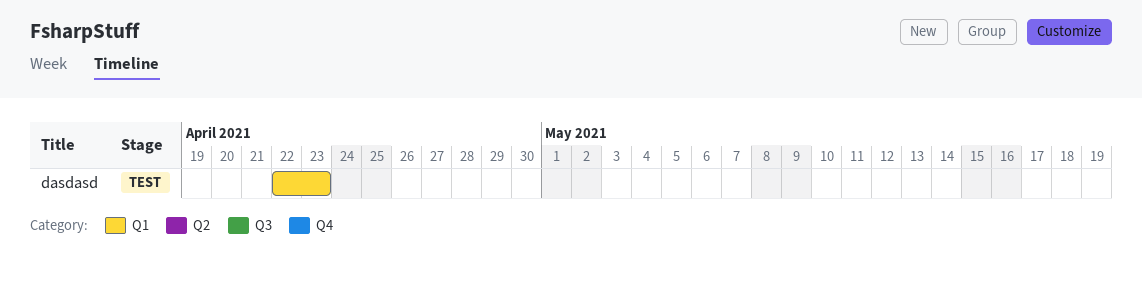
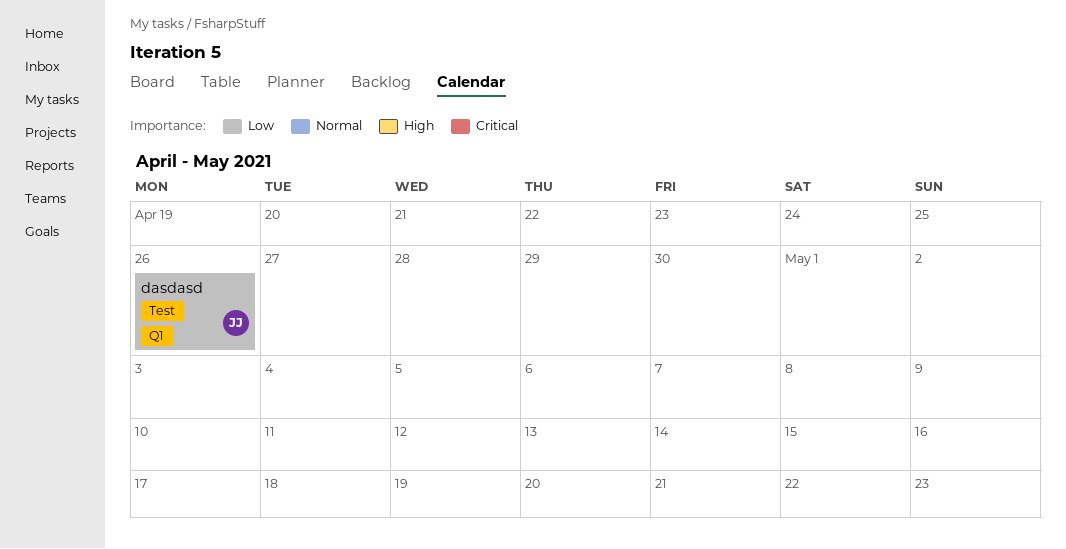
dasdasd, due: Apr 23 -> Apr 26

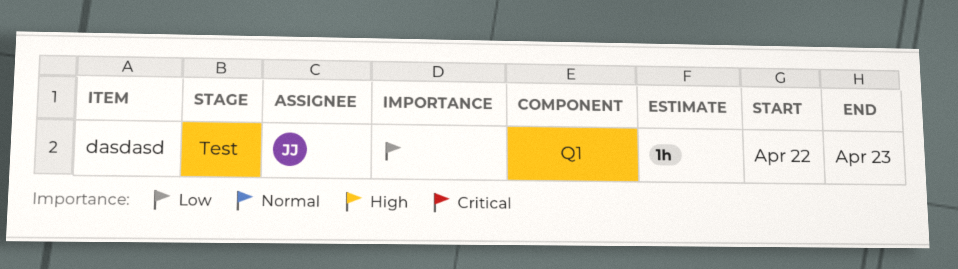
dasdasd, due: Apr 26 -> Apr 23

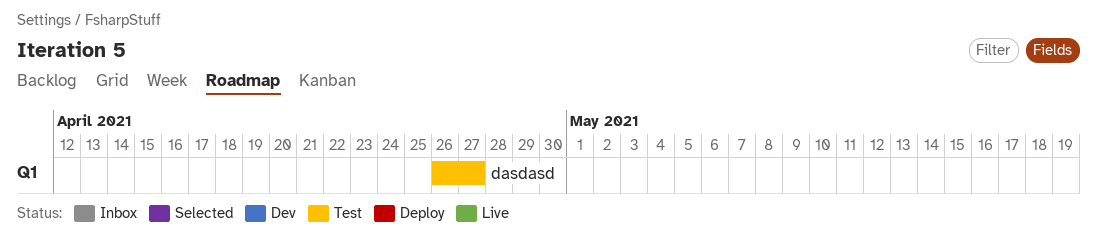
dasdasd, start: Apr 22 -> Apr 26
dasdasd, due: Apr 23 -> Apr 27

